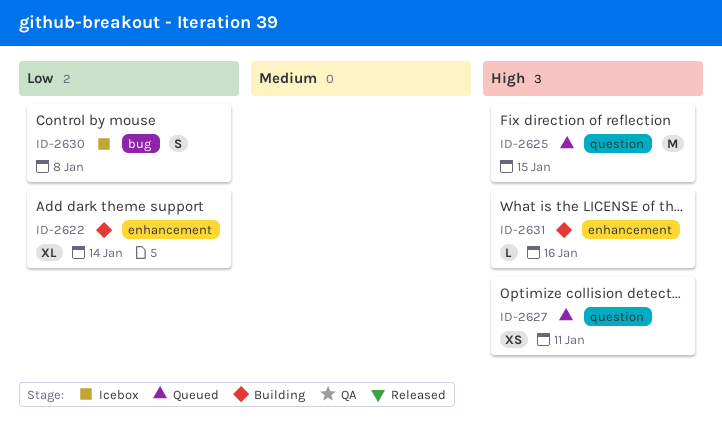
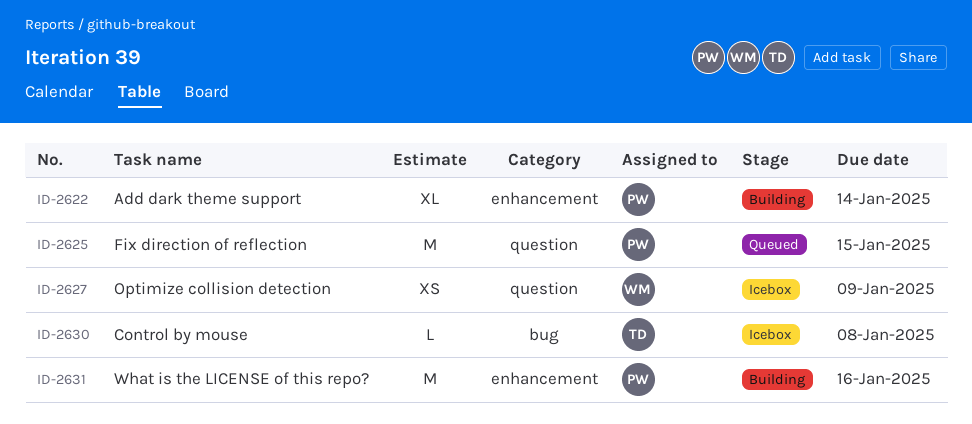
ID-2627, status: Queued -> Icebox
ID-2627, due: Jan 11 -> Jan 9
ID-2630, estimate: S -> L
ID-2631, estimate: L -> M

